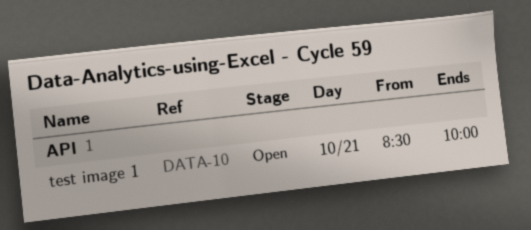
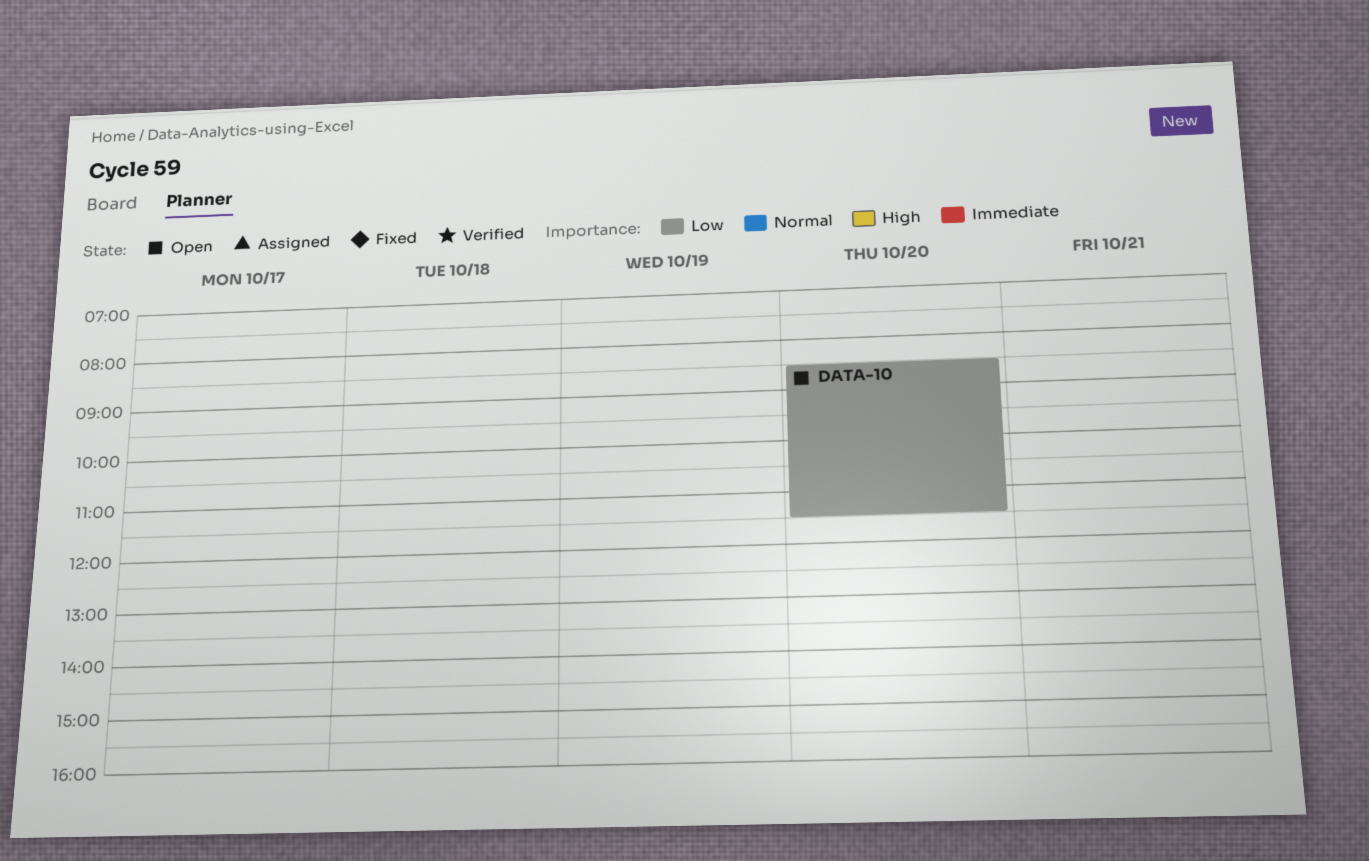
DATA-10, day: Oct 21 -> Oct 20
DATA-10, ends: 10:00 -> 11:30

